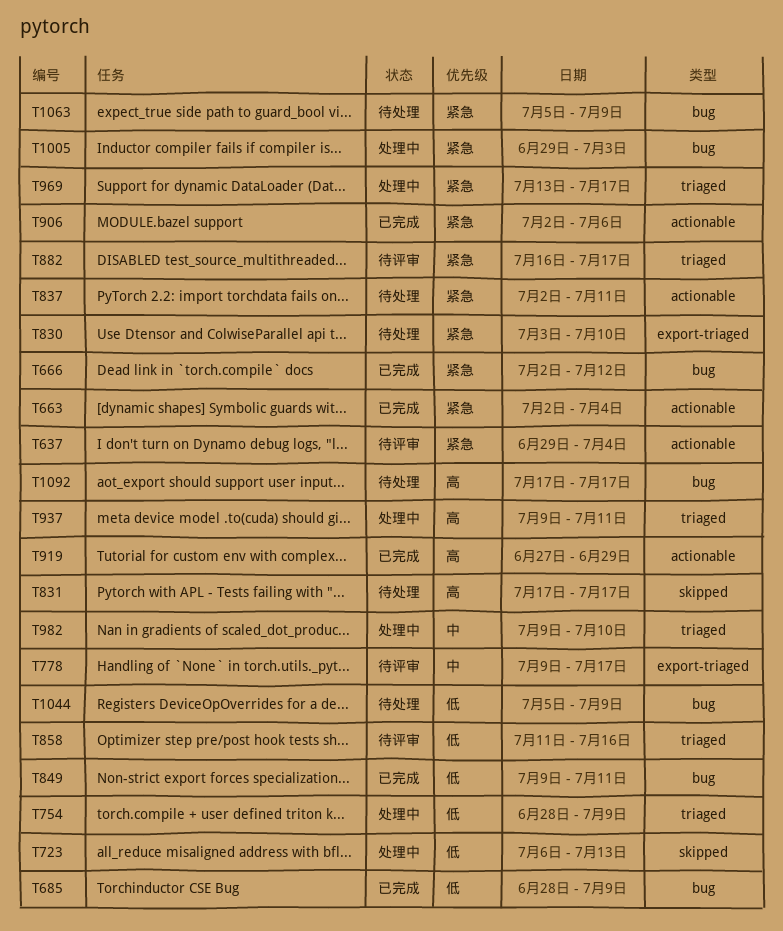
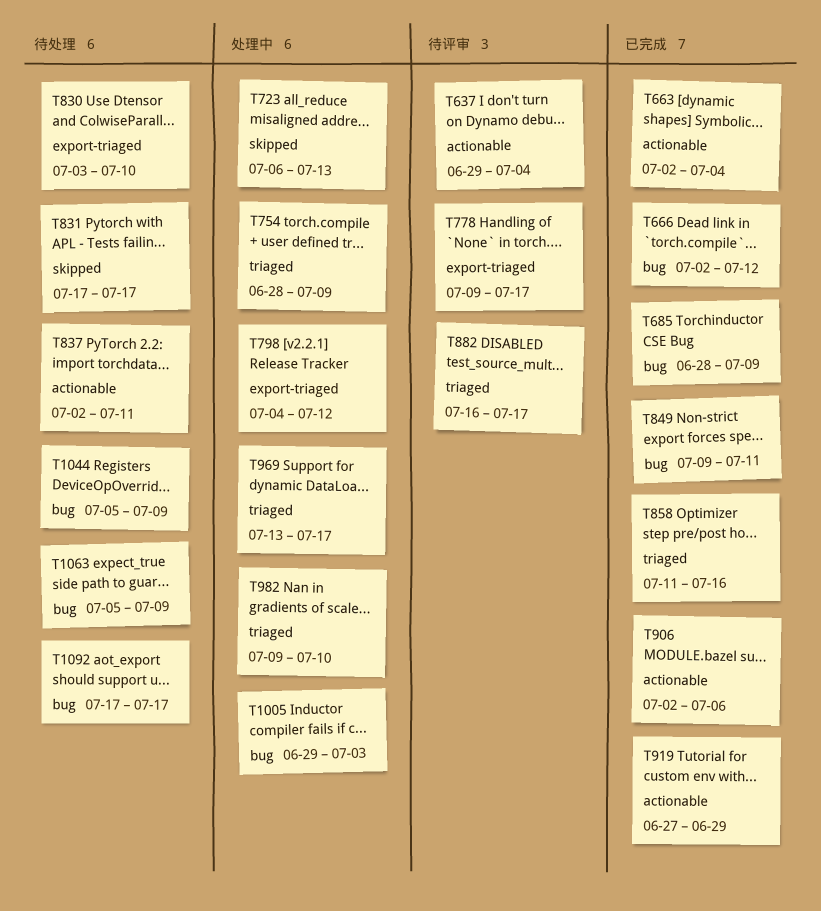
T798: none -> present
T858, status: 待评审 -> 已完成
T937: present -> none

